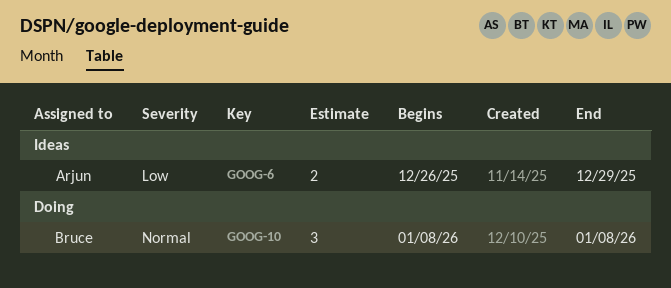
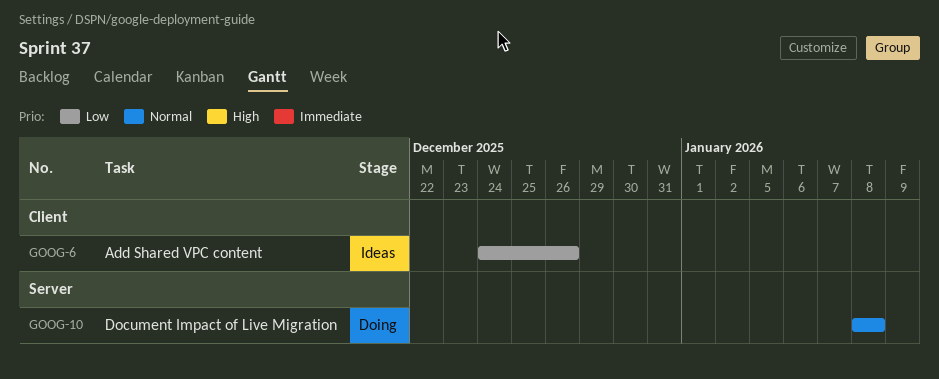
GOOG-6, start: Dec 26 -> Dec 24
GOOG-6, due: Dec 29 -> Dec 26

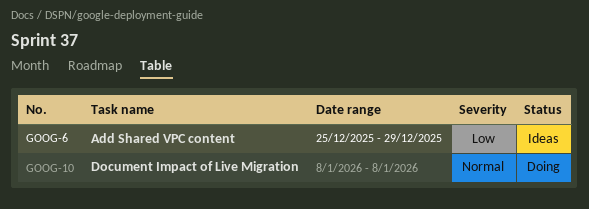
GOOG-6, start: Dec 24 -> Dec 25
GOOG-6, due: Dec 26 -> Dec 29

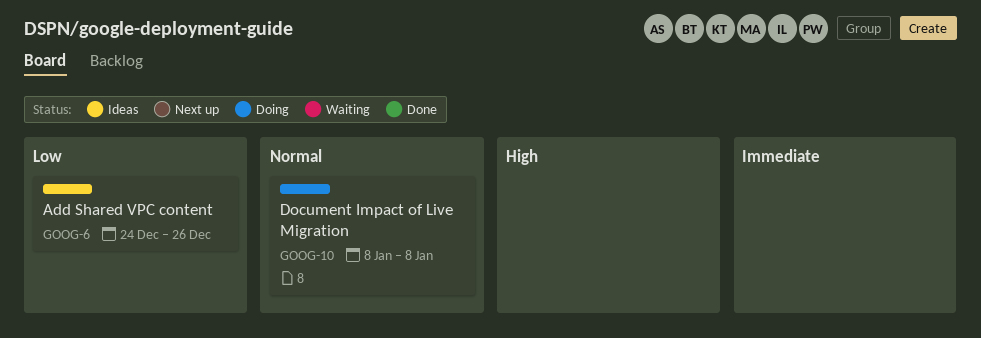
GOOG-6, start: Dec 25 -> Dec 24
GOOG-6, due: Dec 29 -> Dec 26

